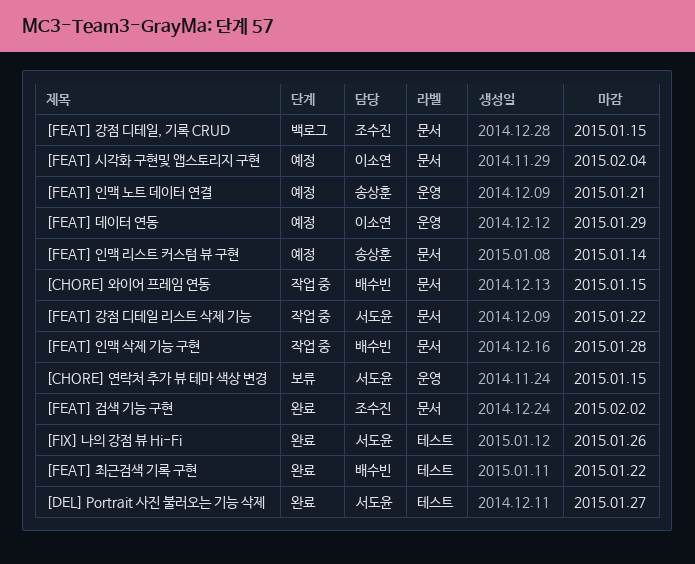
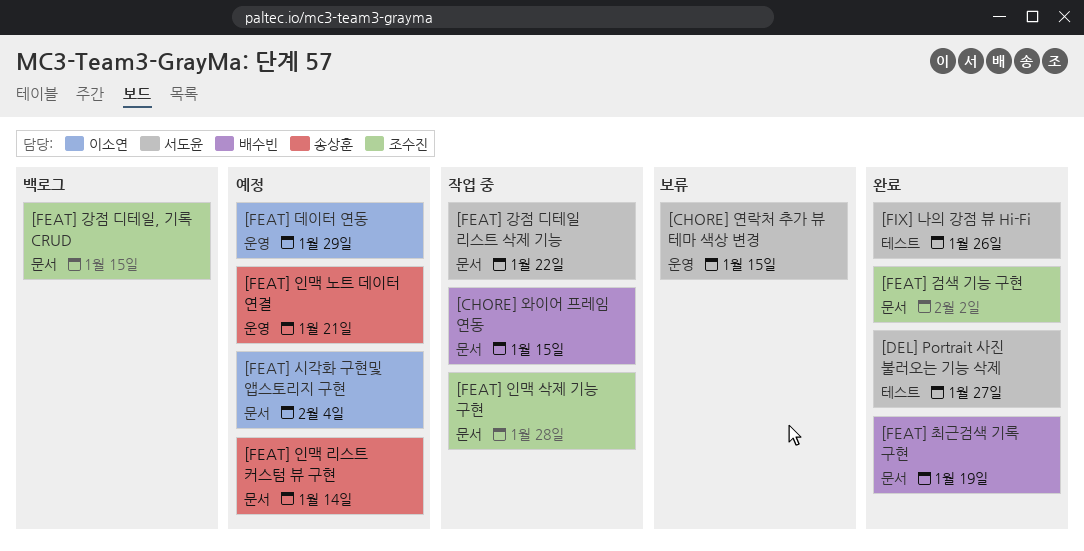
[FEAT] 인맥 삭제 기능 구현, owner: 배수빈 -> 조수진
[FEAT] 최근검색 기록 구현, label: 테스트 -> 문서
[FEAT] 최근검색 기록 구현, due: Jan 22 -> Jan 19

